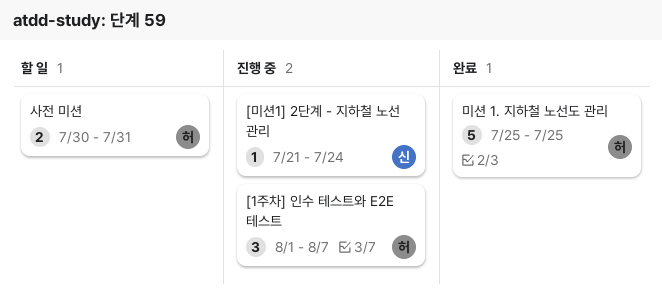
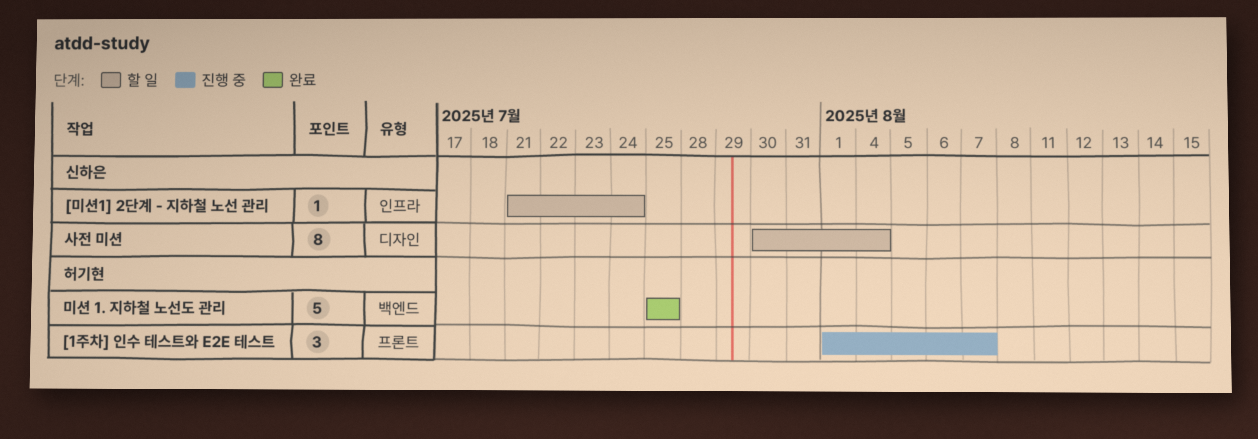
[미션1] 2단계 - 지하철 노선 관리, status: 진행 중 -> 할 일
사전 미션, owner: 허기현 -> 신하은
사전 미션, estimate: 2 -> 8
사전 미션, due: Jul 31 -> Aug 4

